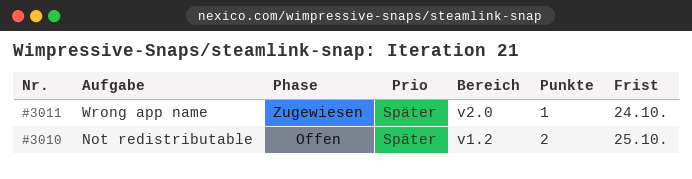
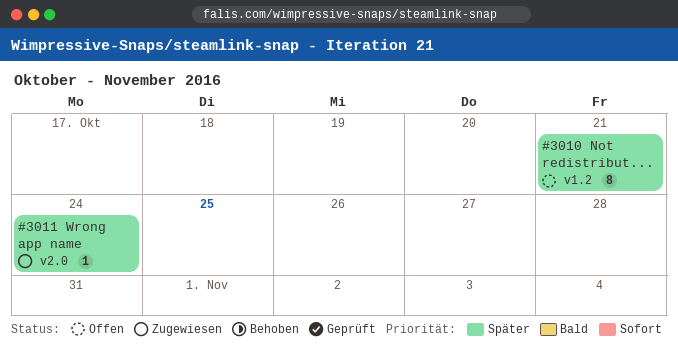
#3010, estimate: 2 -> 8
#3010, due: Oct 25 -> Oct 21

